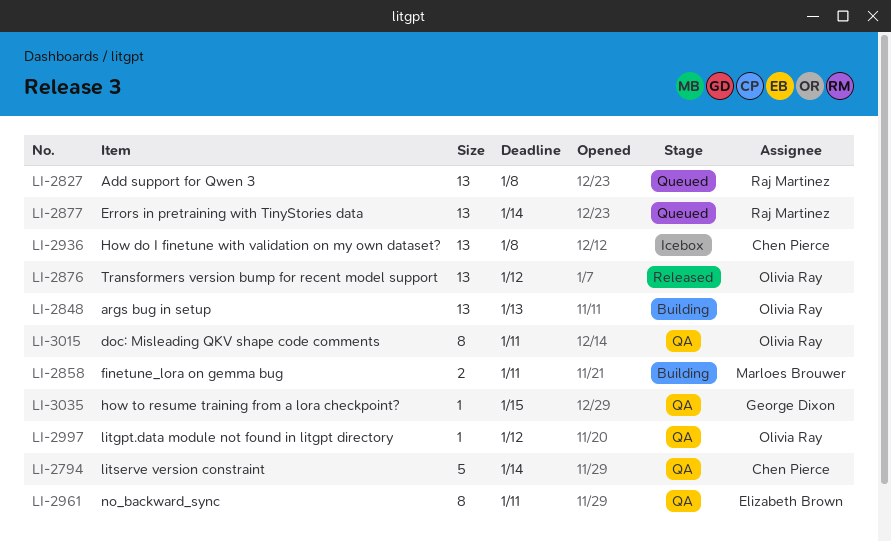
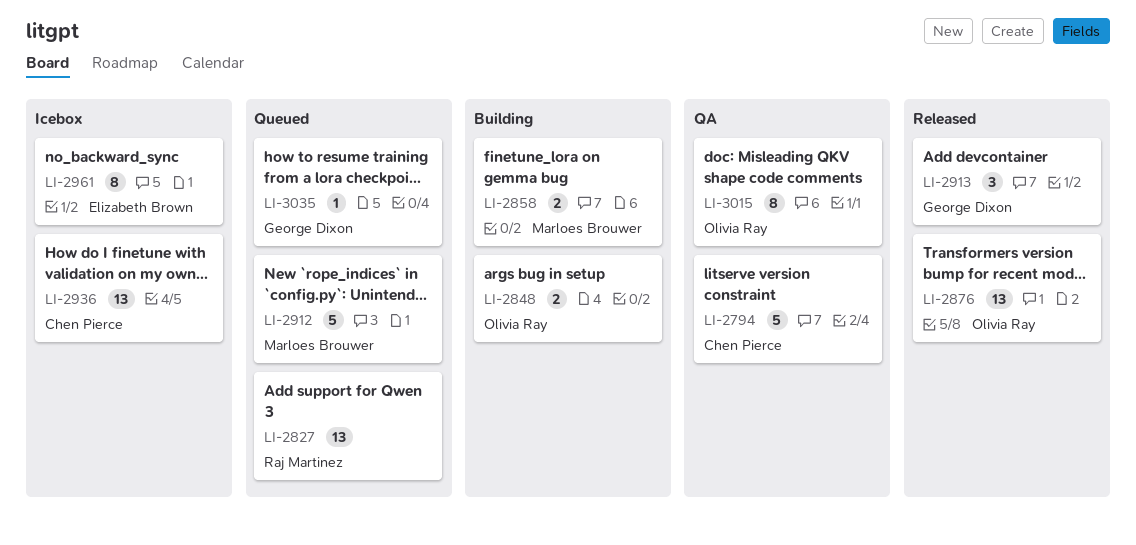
LI-2848, estimate: 13 -> 2
LI-2877: present -> none
LI-2912: none -> present
LI-2913: none -> present
LI-2961, status: QA -> Icebox
LI-2997: present -> none
LI-3035, status: QA -> Queued

